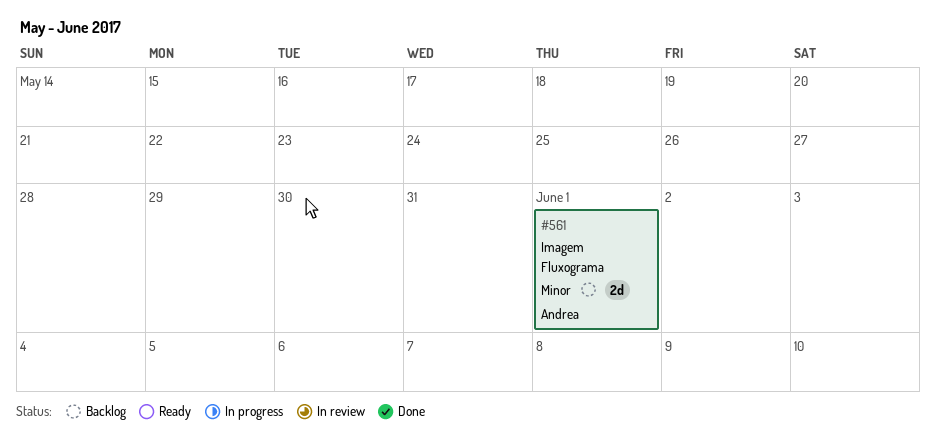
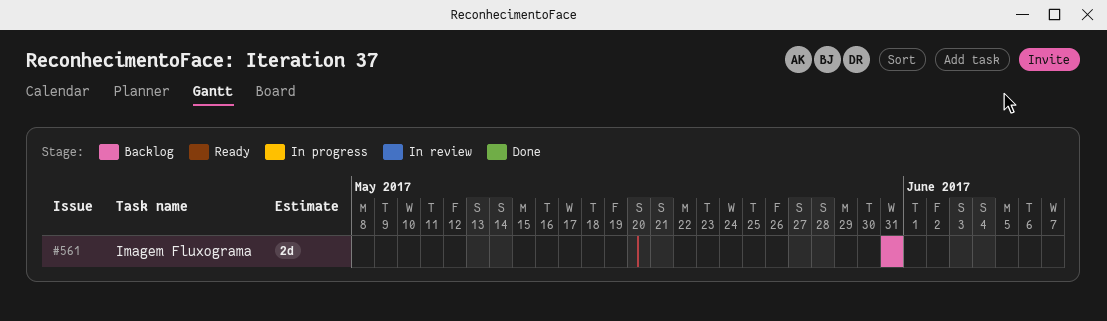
#561, due: Jun 1 -> May 31

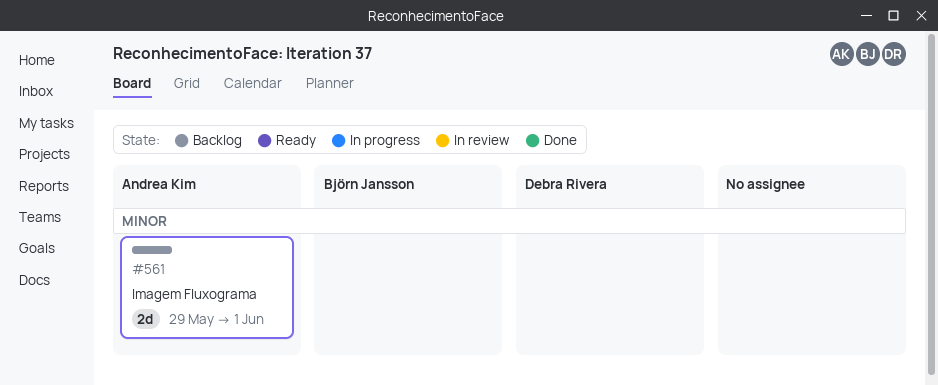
#561, start: May 31 -> May 29
#561, due: May 31 -> Jun 1

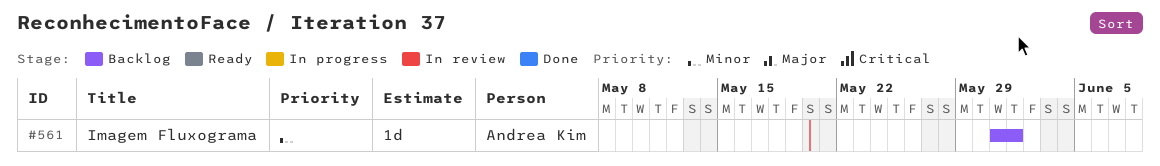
#561, estimate: 2d -> 1d
#561, start: May 29 -> May 31

